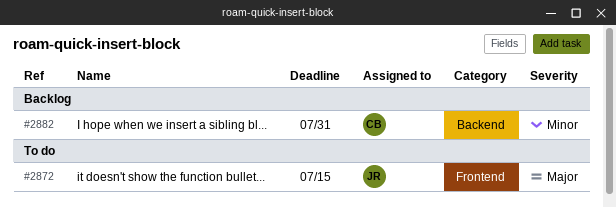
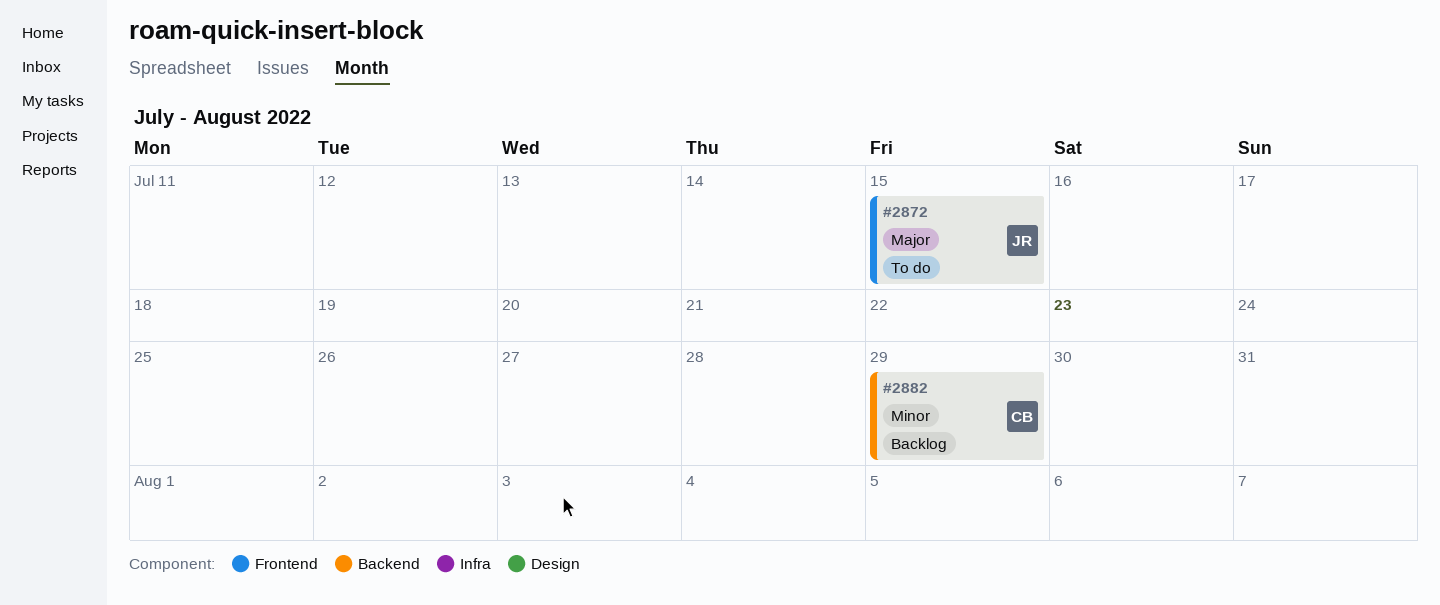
#2882, due: Jul 31 -> Jul 29

